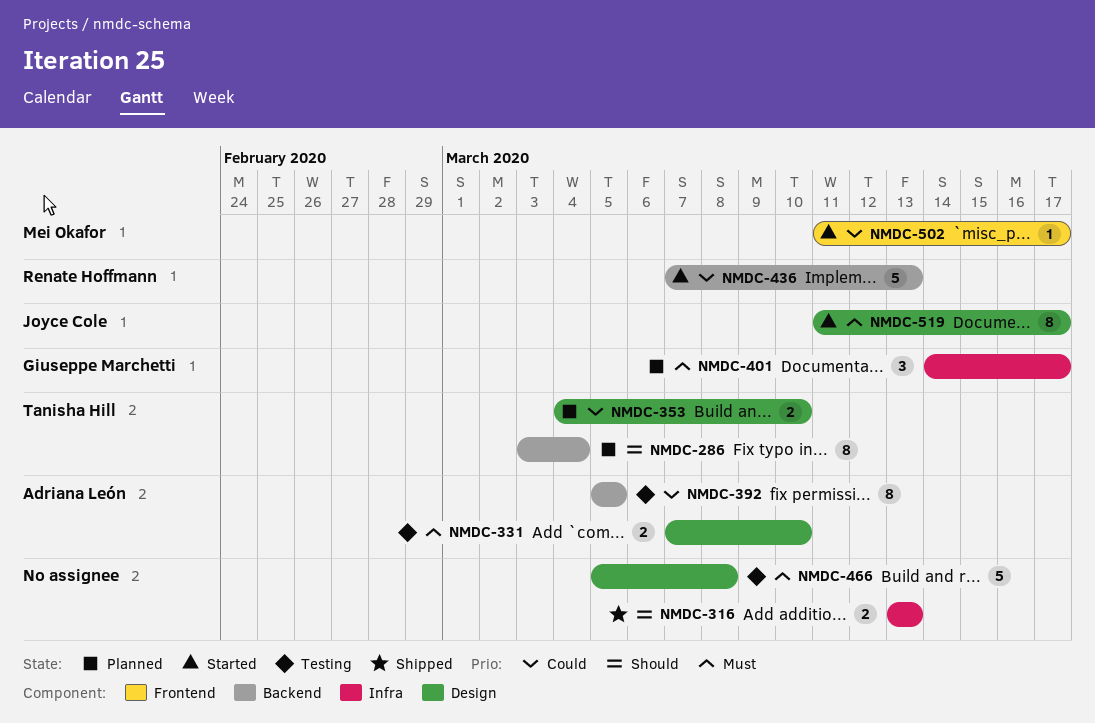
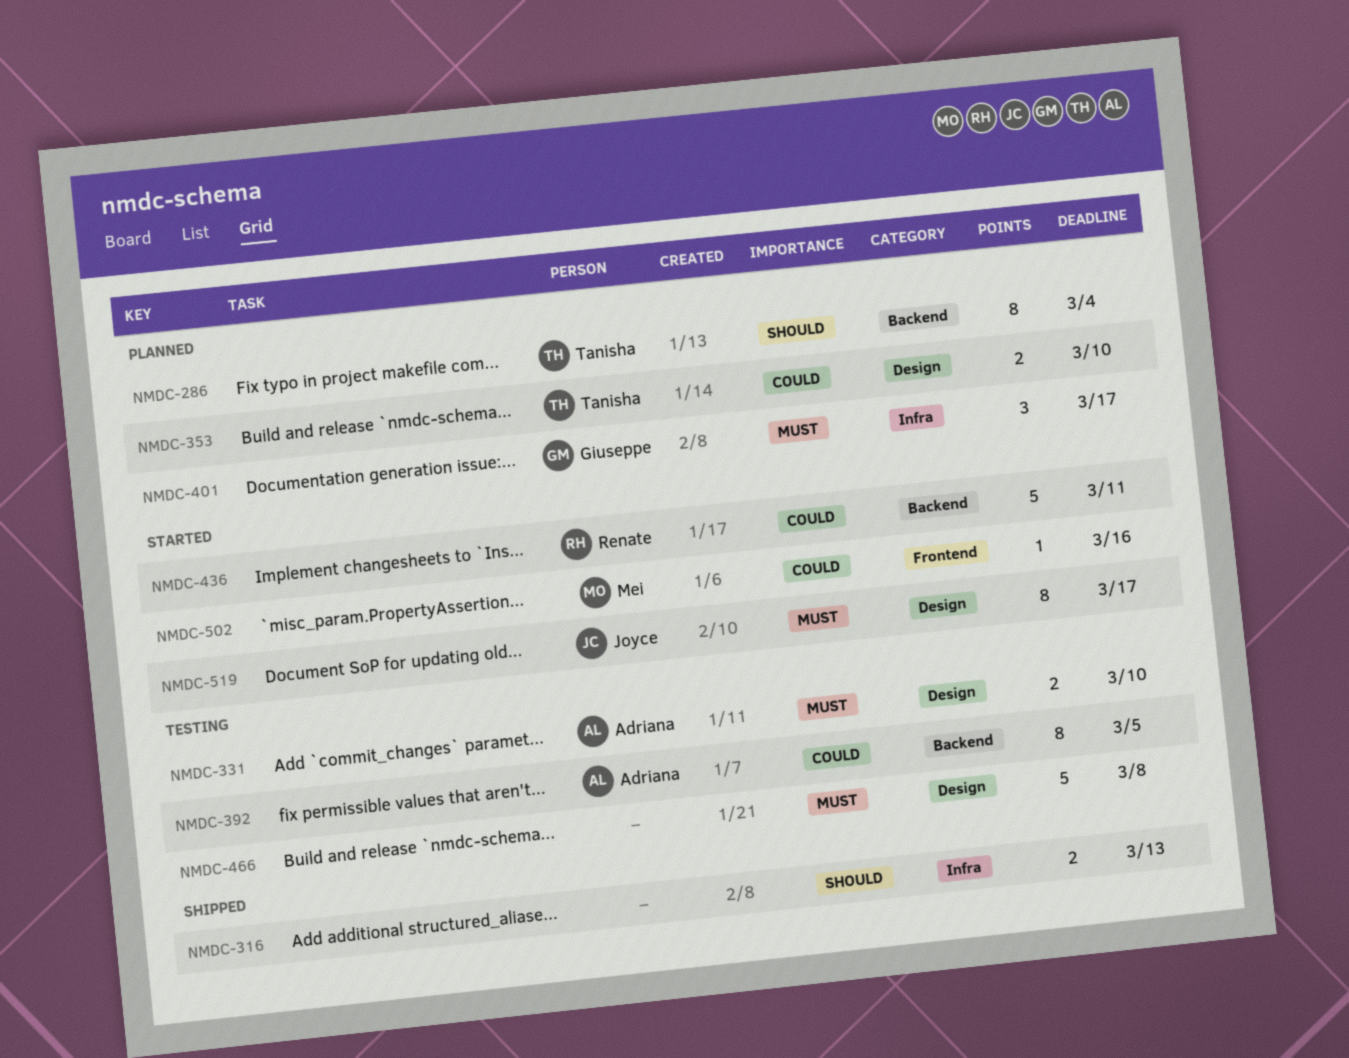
NMDC-436, due: Mar 13 -> Mar 11
NMDC-502, due: Mar 17 -> Mar 16

